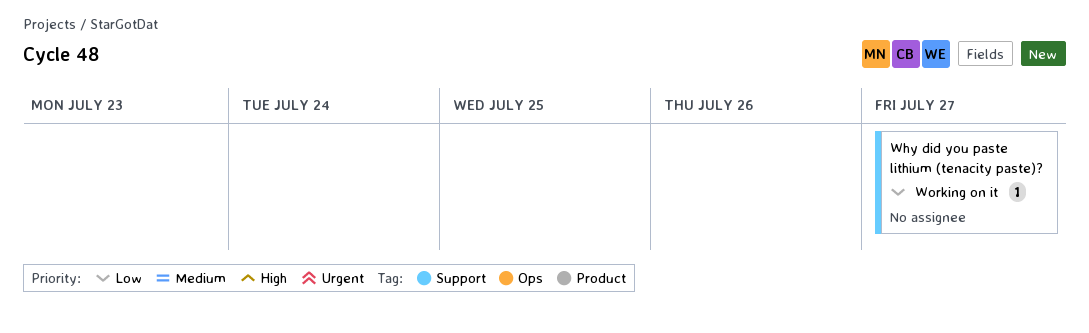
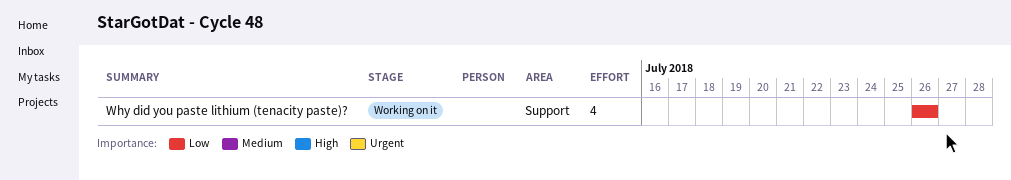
Why did you paste lithium (tenacity paste)?, estimate: 1 -> 4
Why did you paste lithium (tenacity paste)?, due: Jul 27 -> Jul 26

